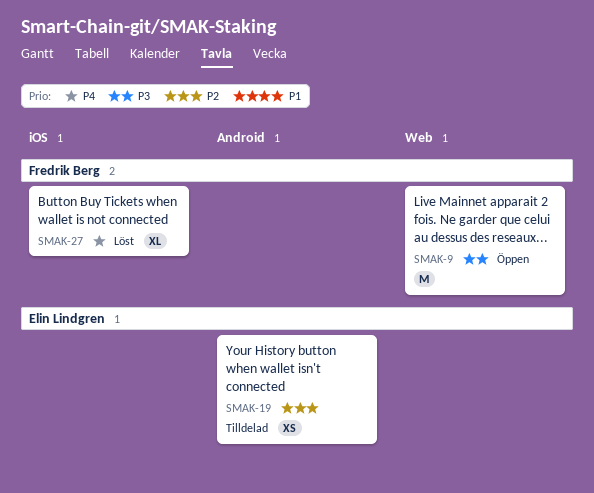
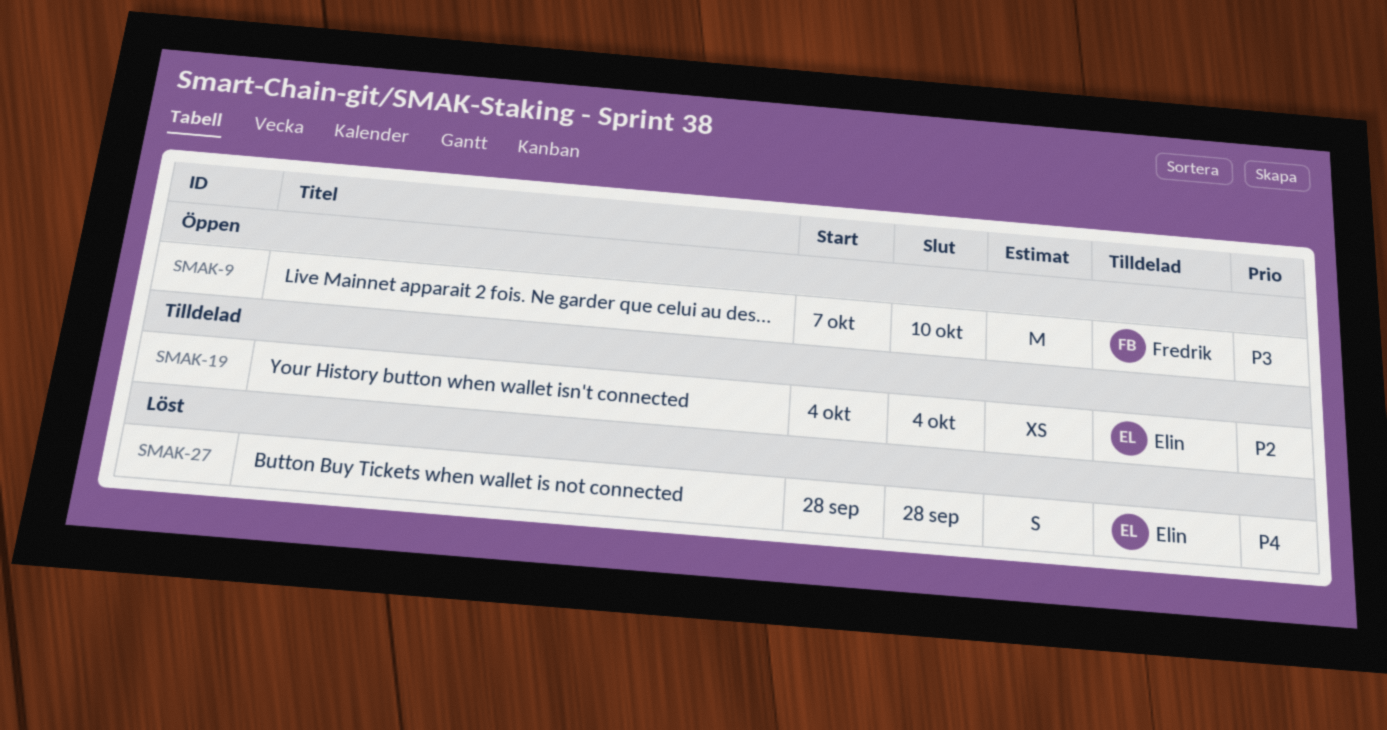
SMAK-27, owner: Fredrik Berg -> Elin Lindgren
SMAK-27, estimate: XL -> S

